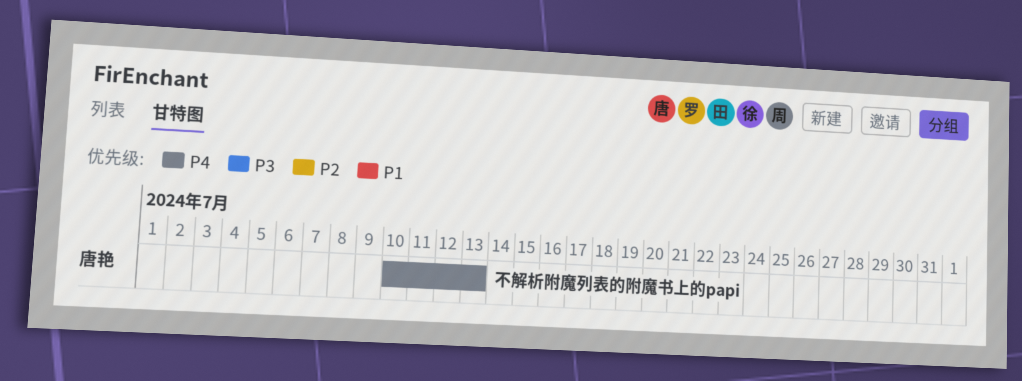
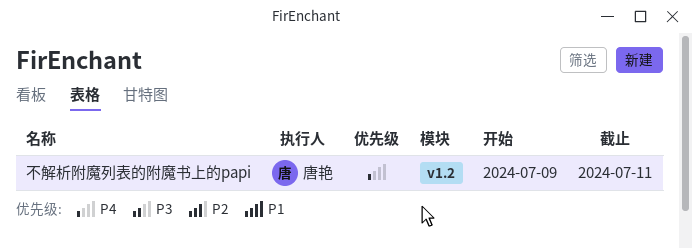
不解析附魔列表的附魔书上的papi, start: Jul 10 -> Jul 9
不解析附魔列表的附魔书上的papi, due: Jul 13 -> Jul 11

